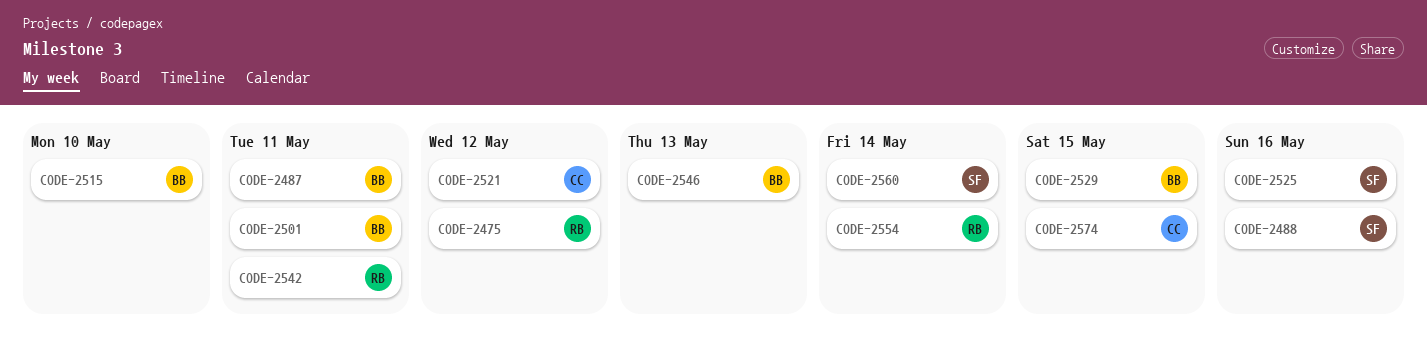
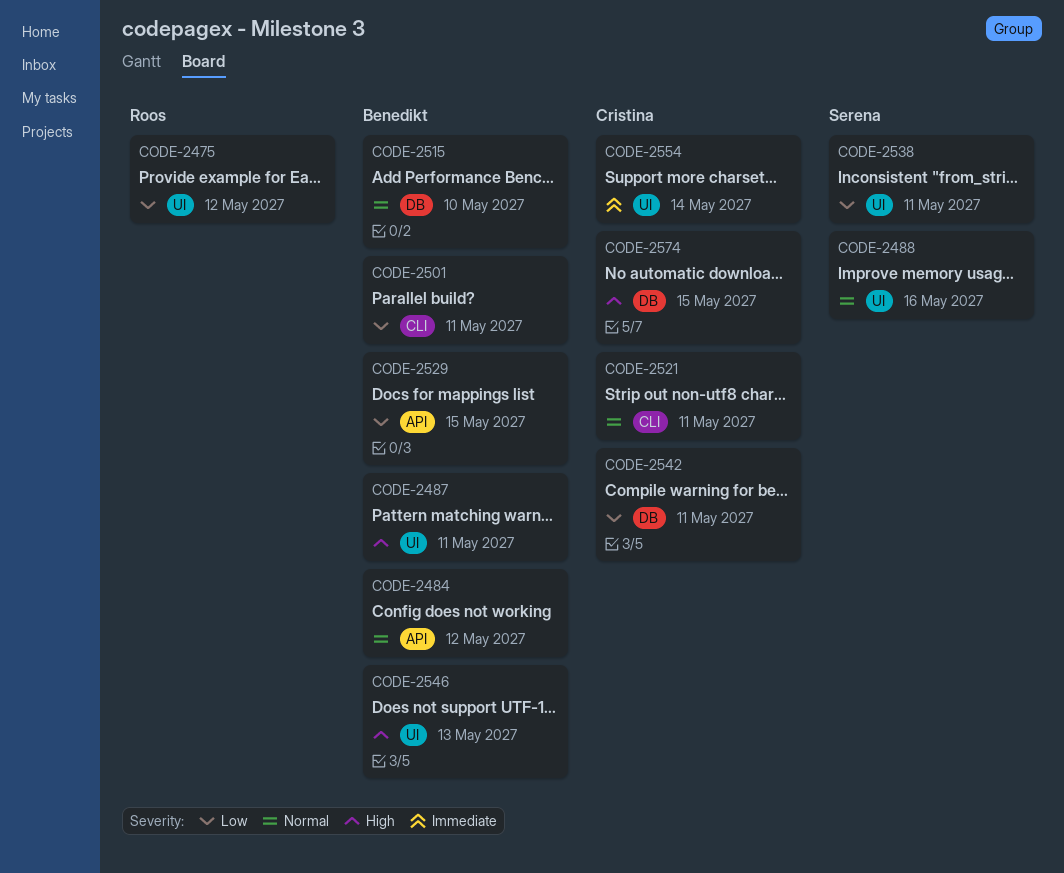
CODE-2484: none -> present
CODE-2521, due: May 12 -> May 11
CODE-2525: present -> none
CODE-2538: none -> present
CODE-2542, owner: Roos -> Cristina
CODE-2554, owner: Roos -> Cristina
CODE-2560: present -> none

